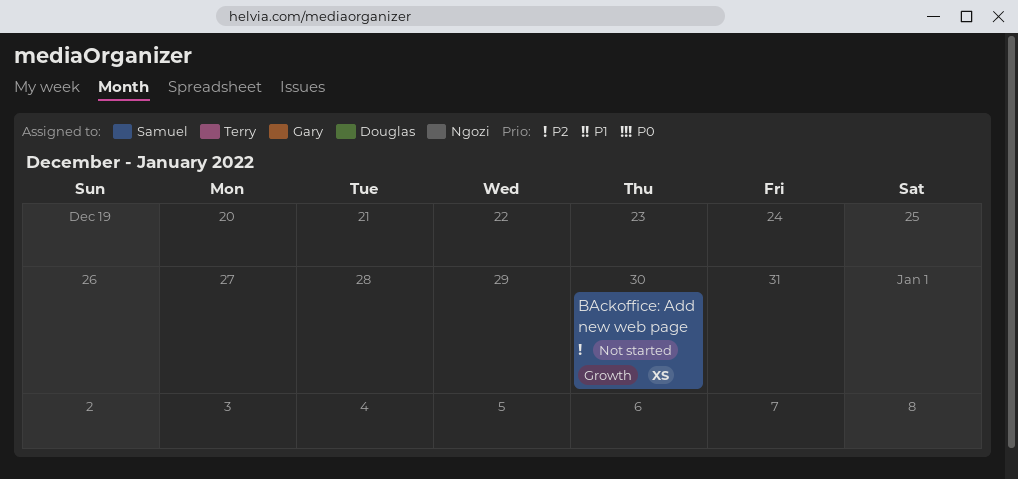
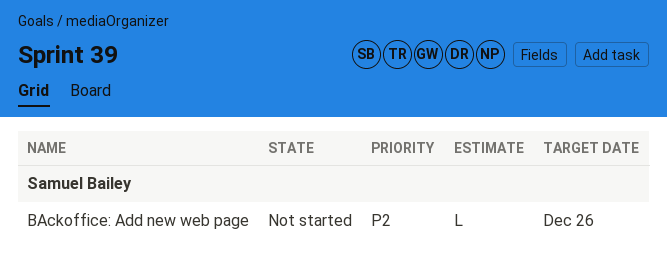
BAckoffice: Add new web page, estimate: XS -> L
BAckoffice: Add new web page, due: Dec 30 -> Dec 26

